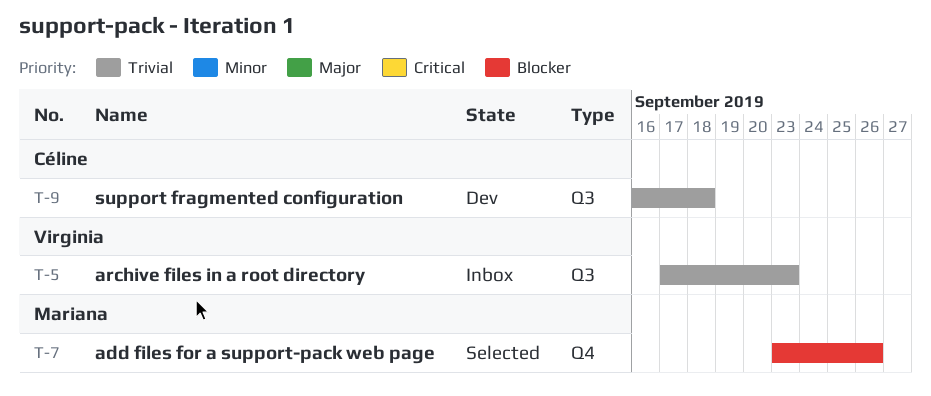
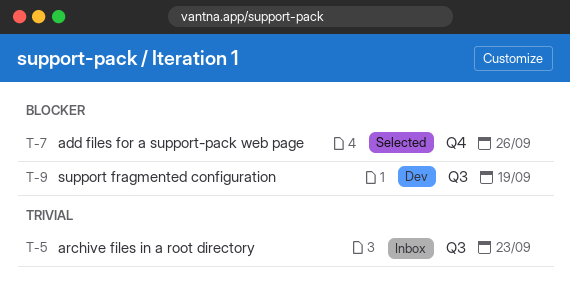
T-9, priority: Trivial -> Blocker
T-9, due: Sep 18 -> Sep 19

